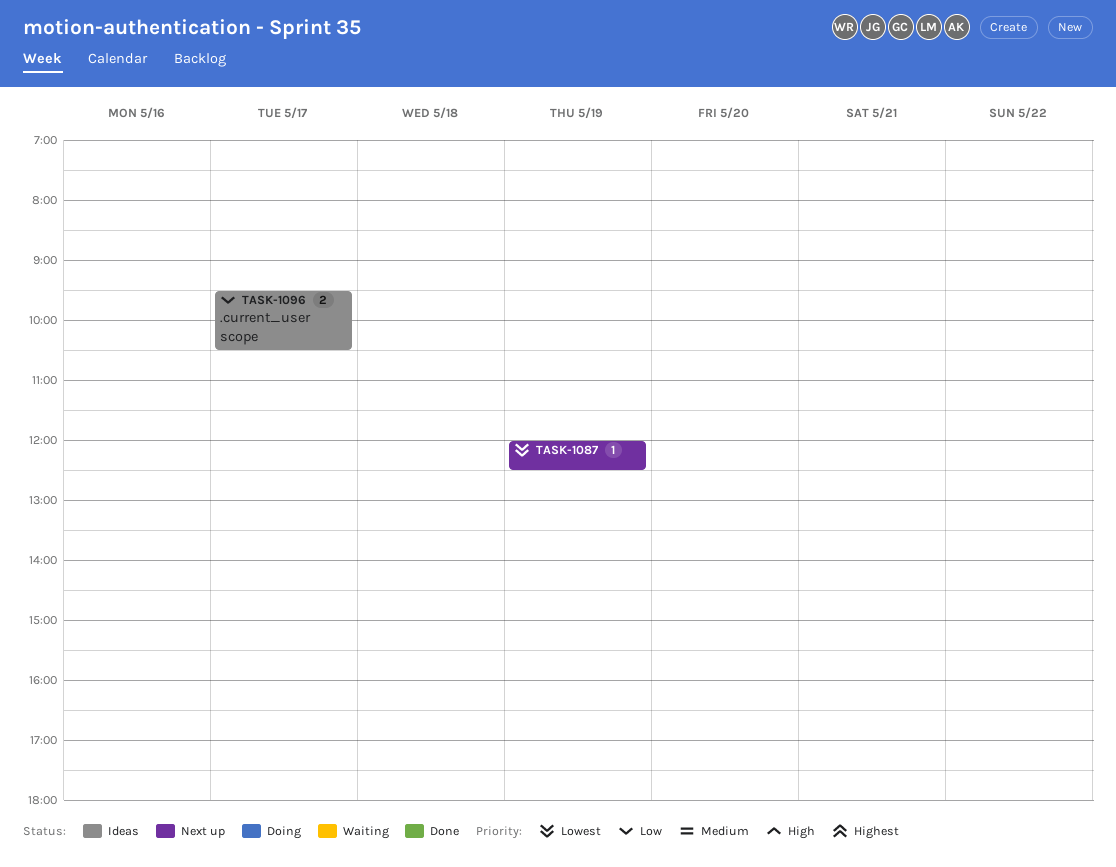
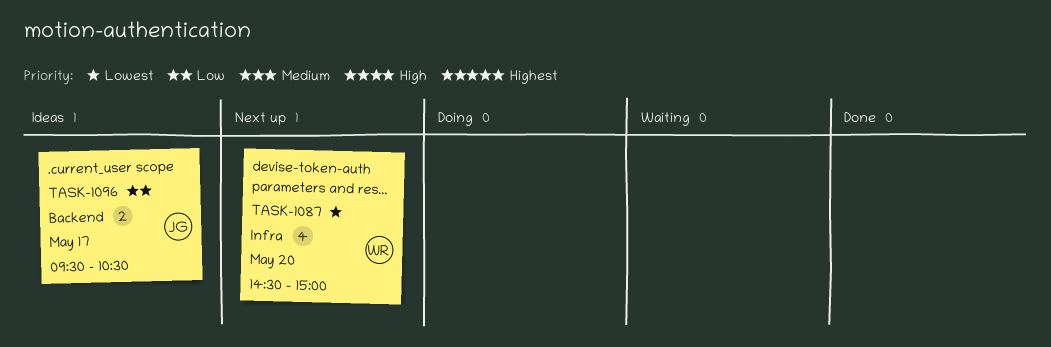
TASK-1087, estimate: 1 -> 4
TASK-1087, day: May 19 -> May 20
TASK-1087, begins: 12:00 -> 14:30
TASK-1087, ends: 12:30 -> 15:00

